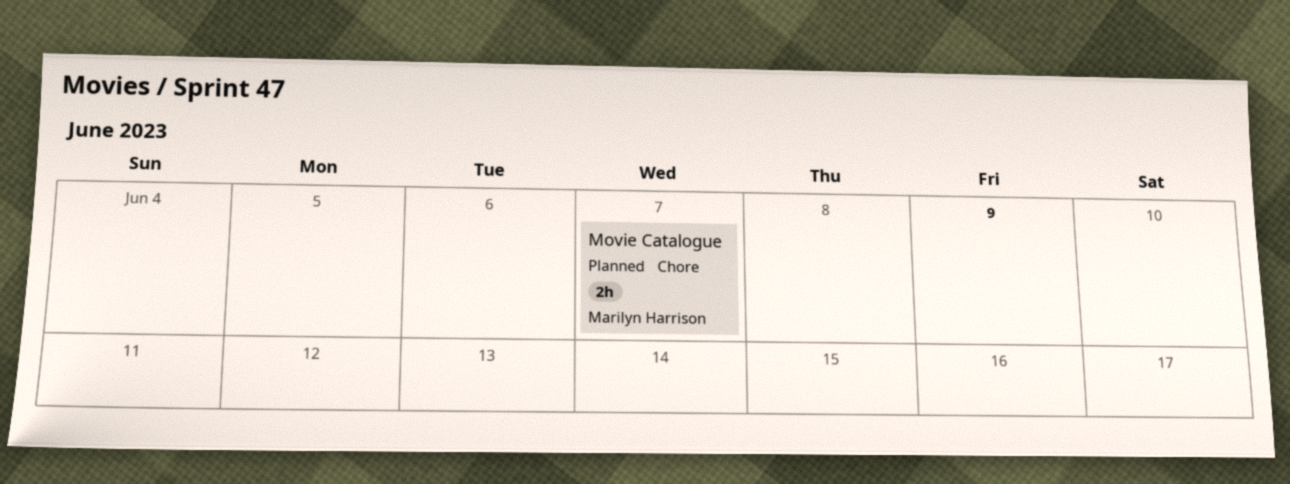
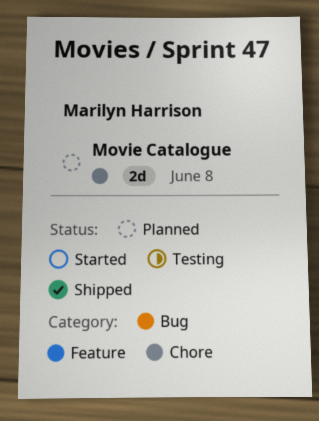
Movie Catalogue, estimate: 2h -> 2d
Movie Catalogue, due: Jun 7 -> Jun 8

